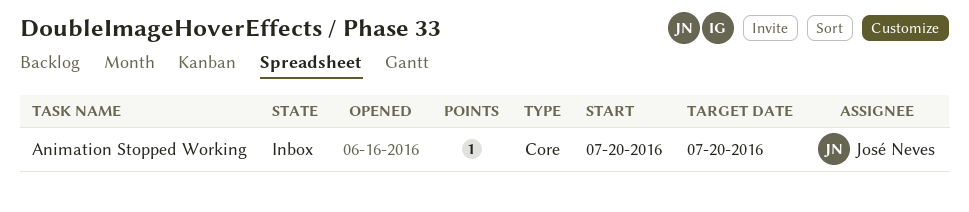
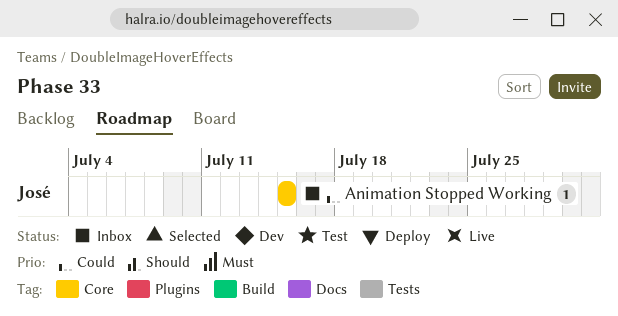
Animation Stopped Working, start: Jul 20 -> Jul 15
Animation Stopped Working, due: Jul 20 -> Jul 15

